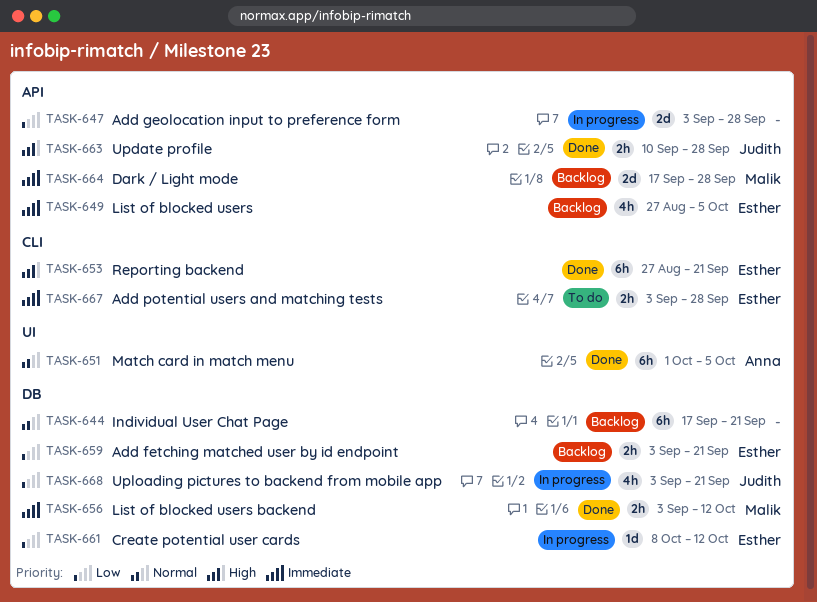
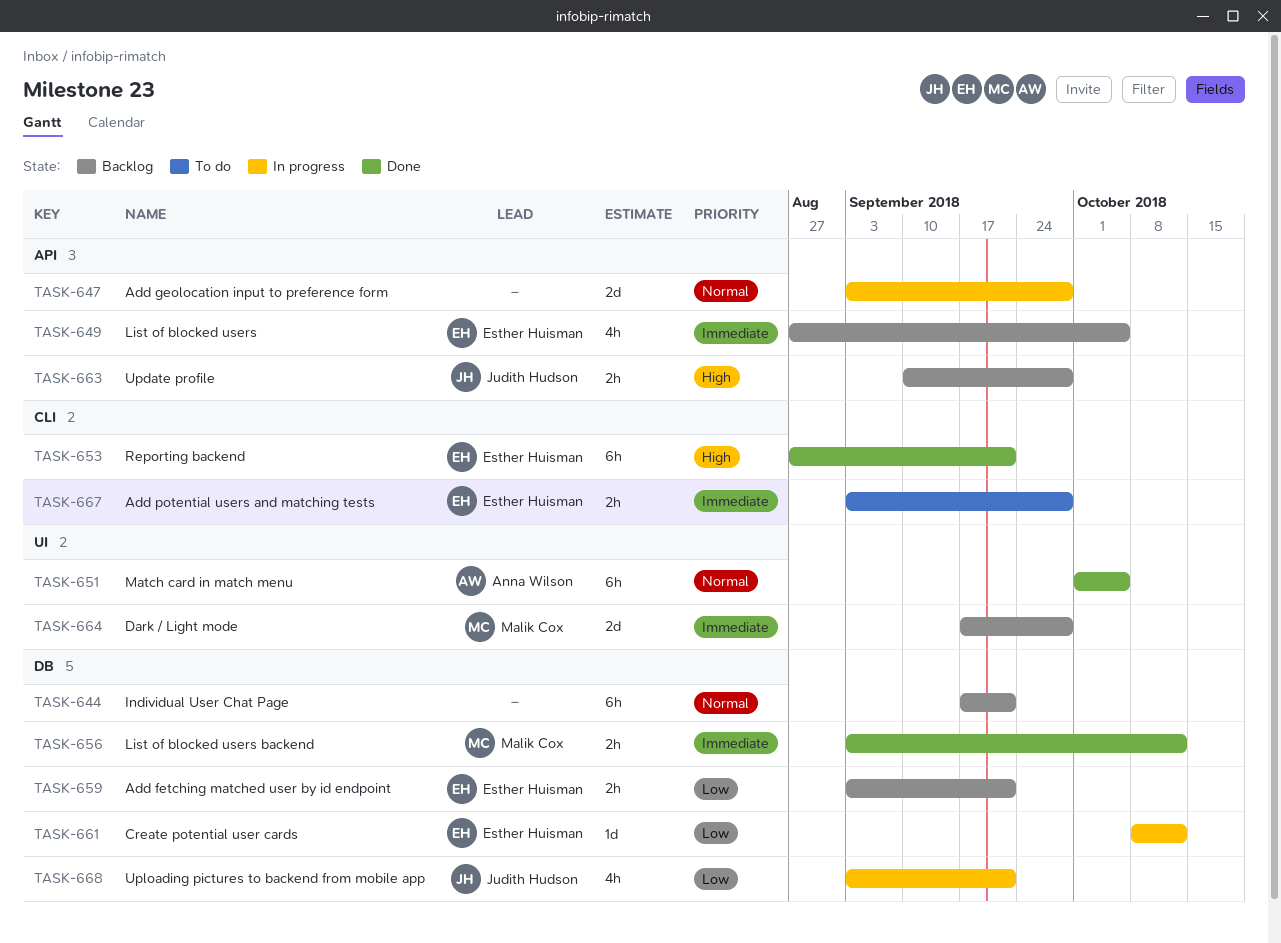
TASK-647, priority: Low -> Normal
TASK-663, status: Done -> Backlog
TASK-664, label: API -> UI

